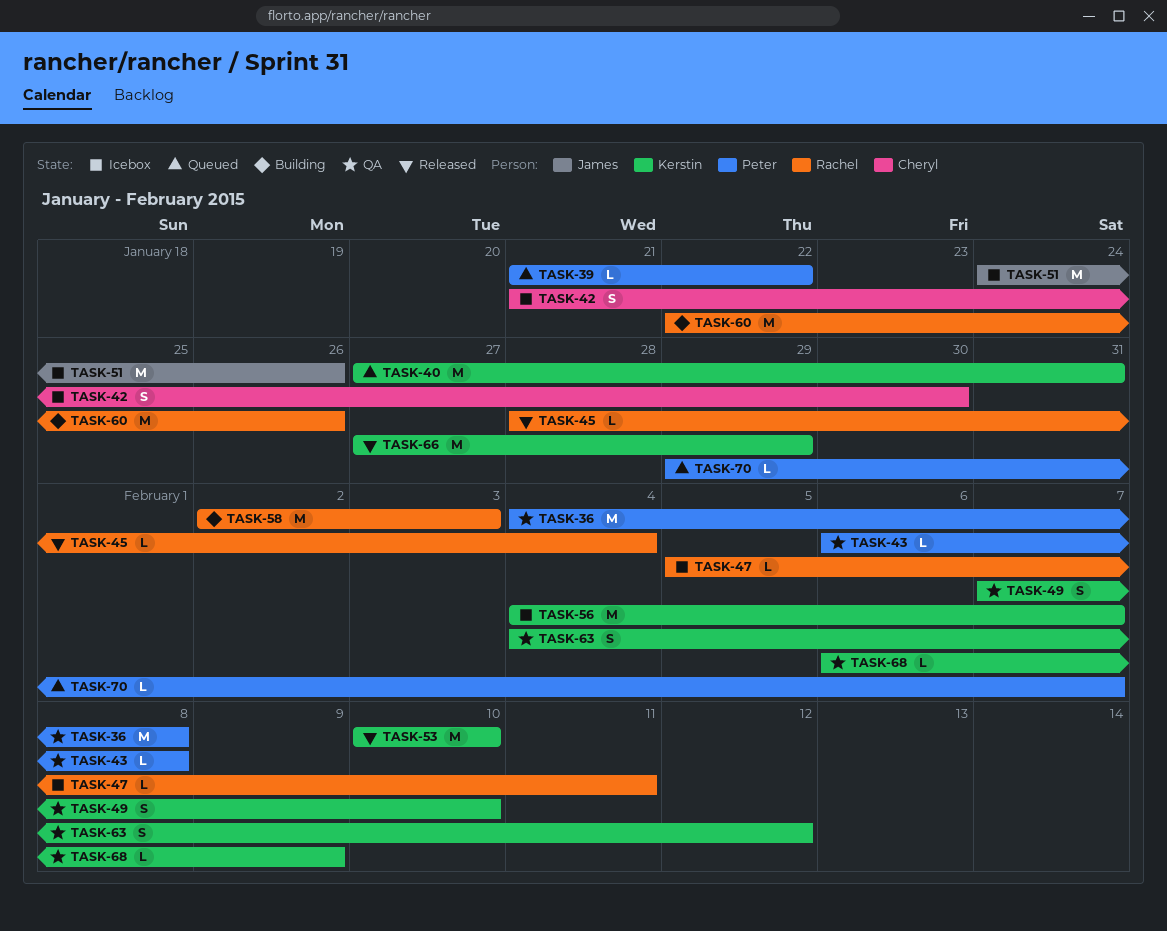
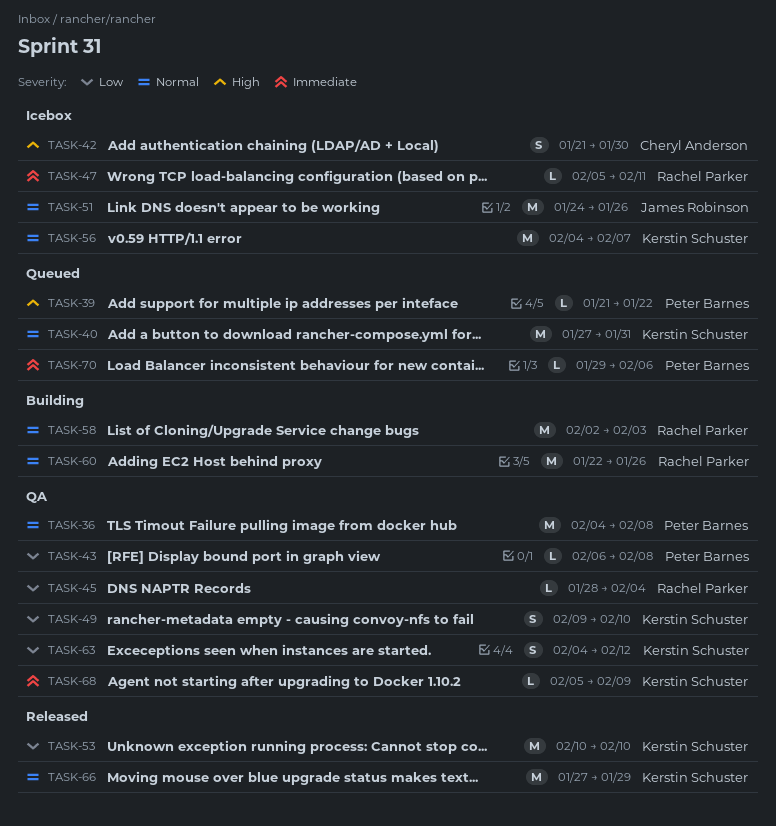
TASK-45, status: Released -> QA
TASK-49, start: Feb 7 -> Feb 9
TASK-68, start: Feb 6 -> Feb 5
TASK-70, due: Feb 7 -> Feb 6

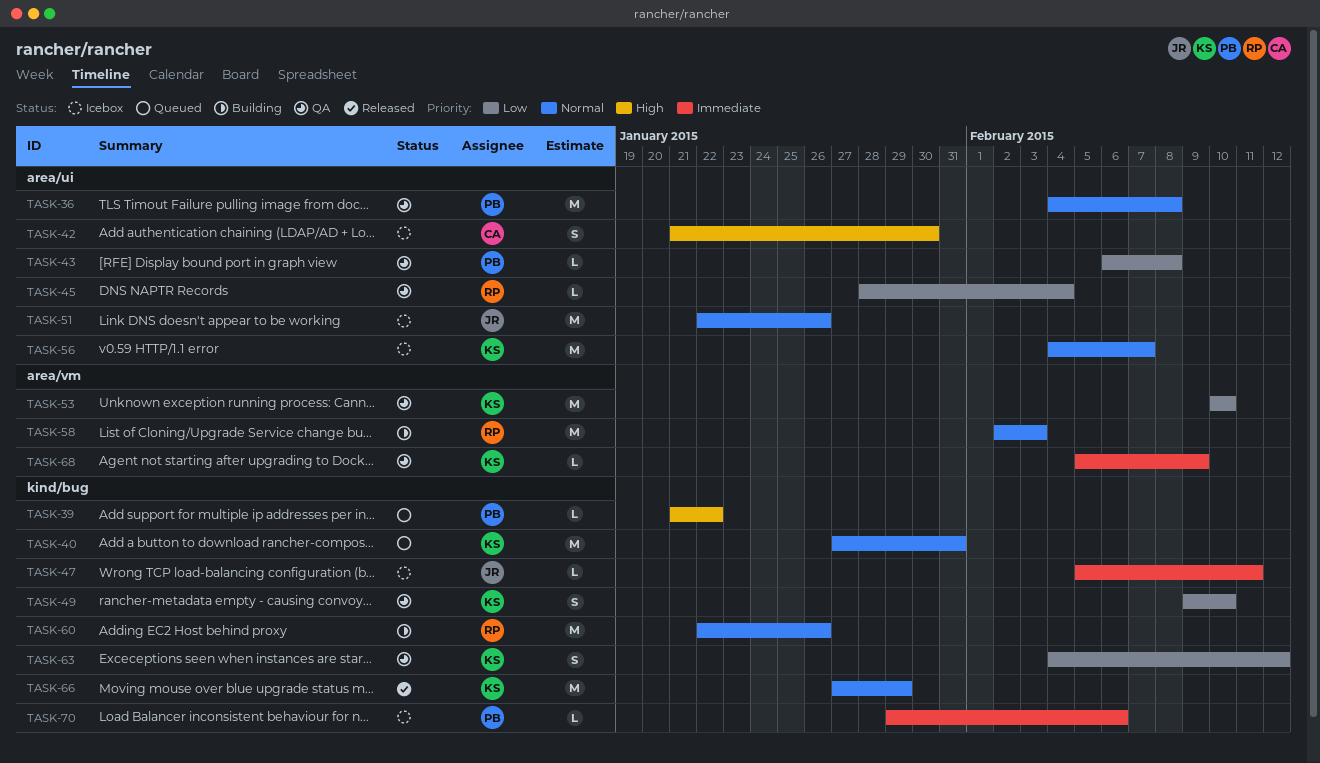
TASK-47, owner: Rachel Parker -> James Robinson
TASK-51, start: Jan 24 -> Jan 22
TASK-53, status: Released -> QA
TASK-70, status: Queued -> Icebox

